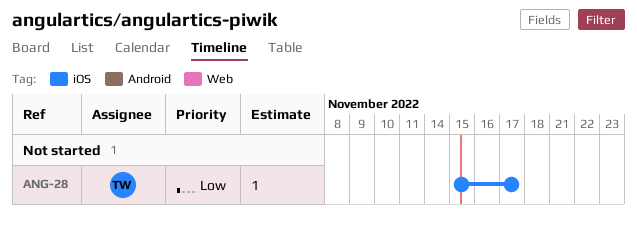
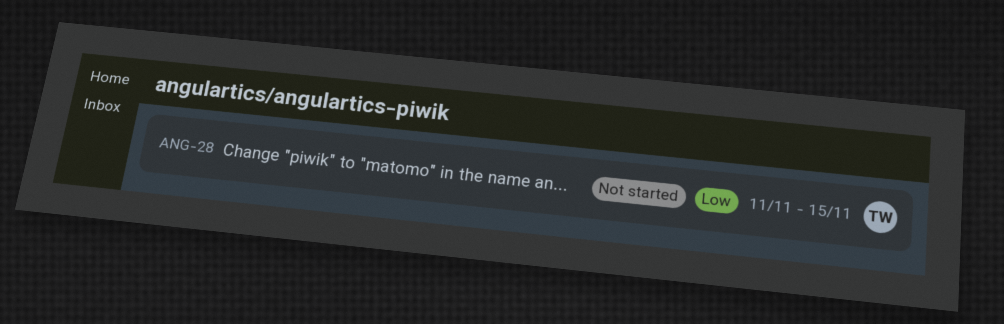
ANG-28, start: Nov 15 -> Nov 11
ANG-28, due: Nov 17 -> Nov 15

